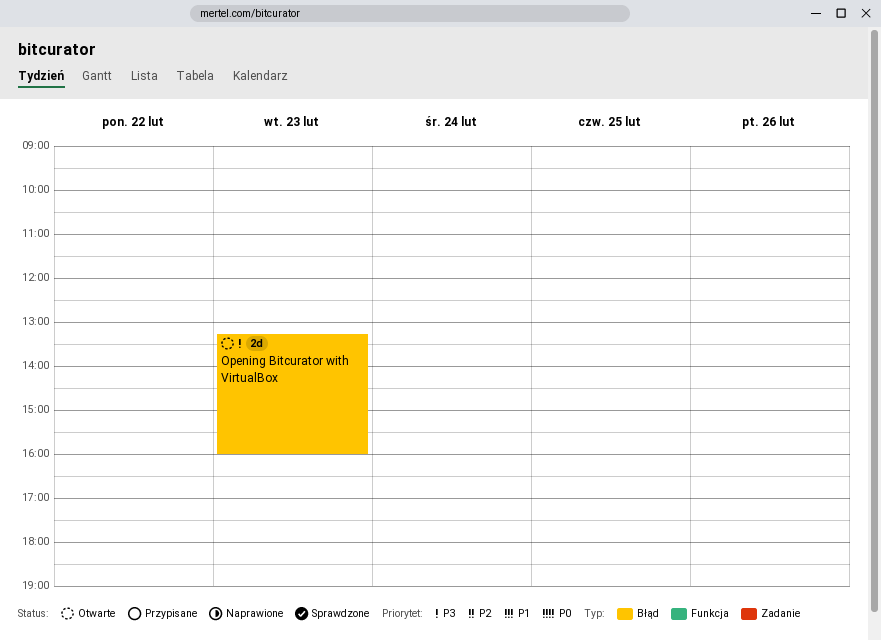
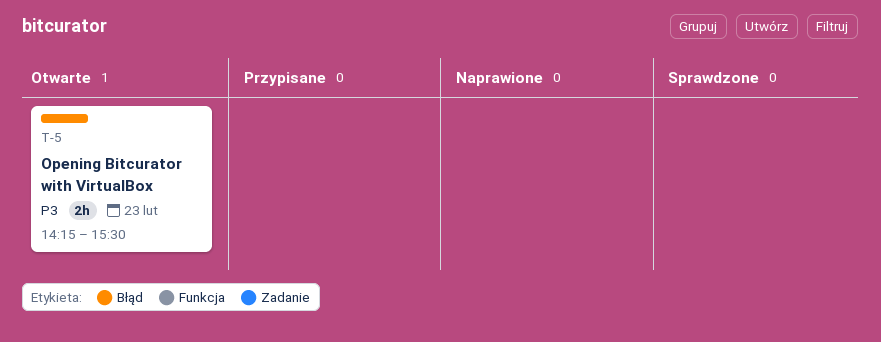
Opening Bitcurator with VirtualBox, estimate: 2d -> 2h
Opening Bitcurator with VirtualBox, begins: 13:15 -> 14:15
Opening Bitcurator with VirtualBox, ends: 16:00 -> 15:30

